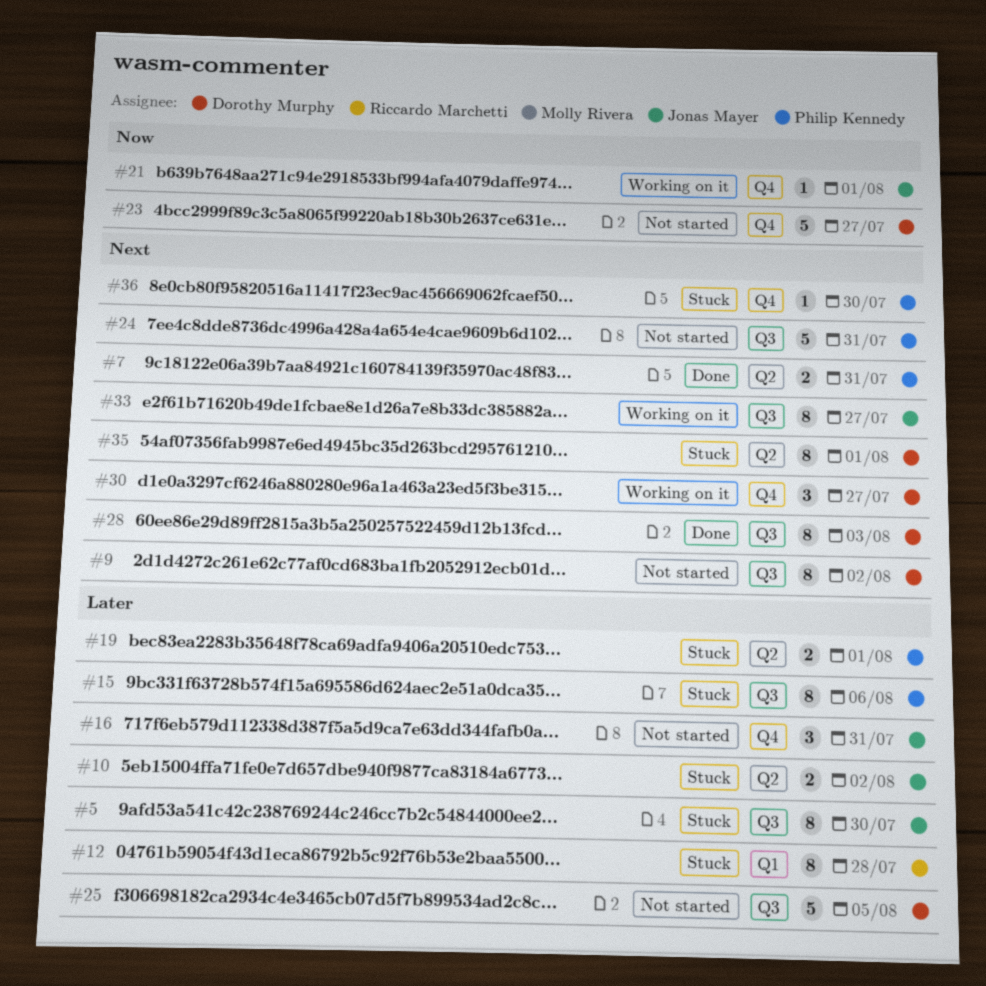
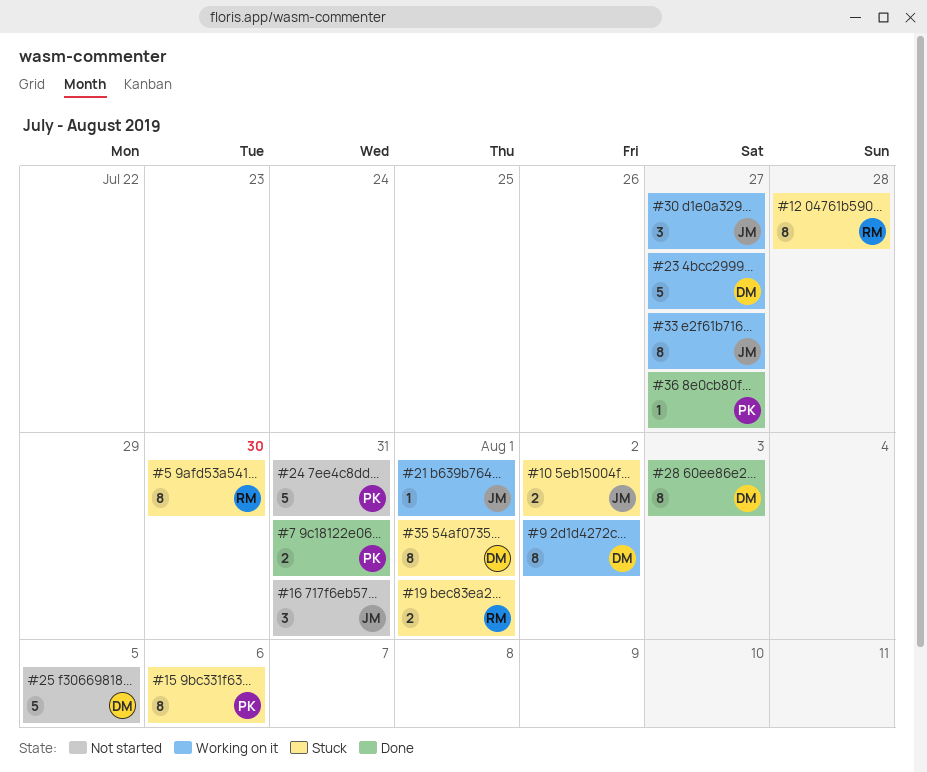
#5, owner: Jonas Mayer -> Riccardo Marchetti
#9, status: Not started -> Working on it
#19, owner: Philip Kennedy -> Riccardo Marchetti
#23, status: Not started -> Working on it
#30, owner: Dorothy Murphy -> Jonas Mayer
#36, status: Stuck -> Done
#36, due: Jul 30 -> Jul 27

